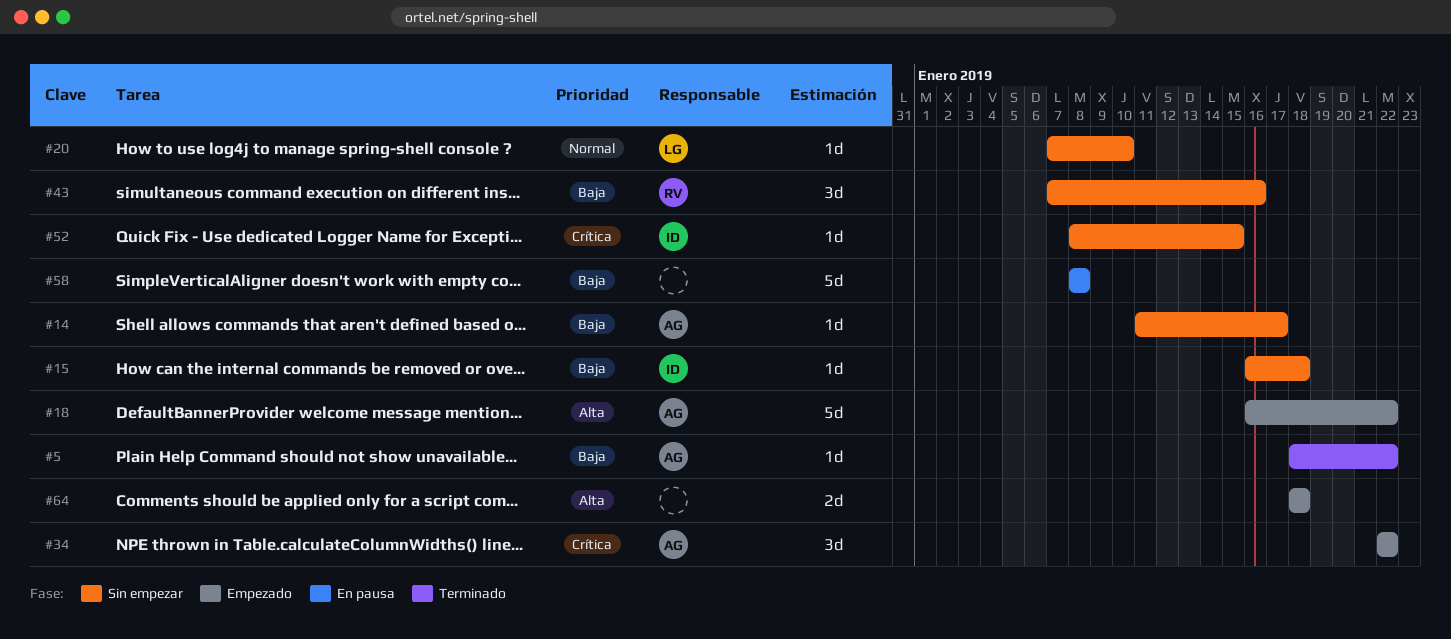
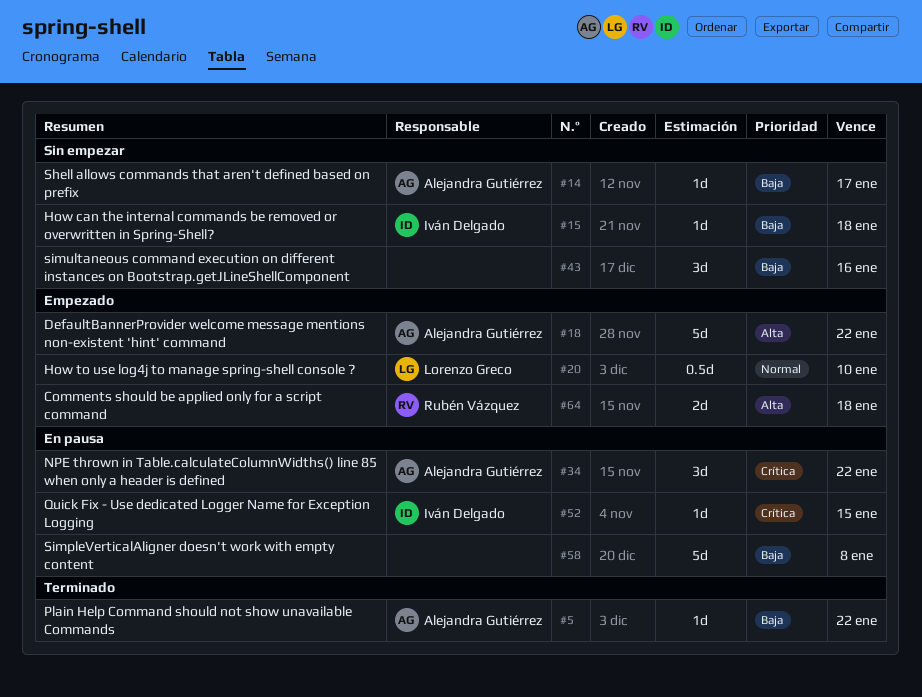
#20, status: Sin empezar -> Empezado
#20, estimate: 1d -> 0.5d
#34, status: Empezado -> En pausa
#43, owner: Rubén Vázquez -> none
#52, status: Sin empezar -> En pausa
#64, owner: none -> Rubén Vázquez

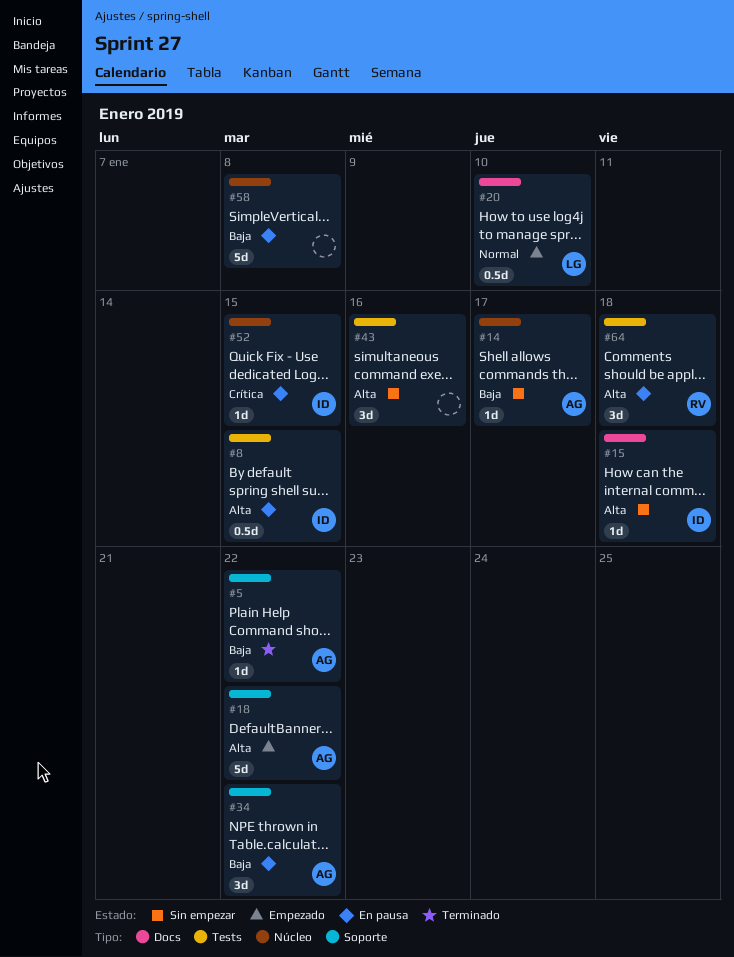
#8: none -> present
#15, priority: Baja -> Alta
#34, priority: Crítica -> Baja
#43, priority: Baja -> Alta
#64, status: Empezado -> En pausa
#64, estimate: 2d -> 3d

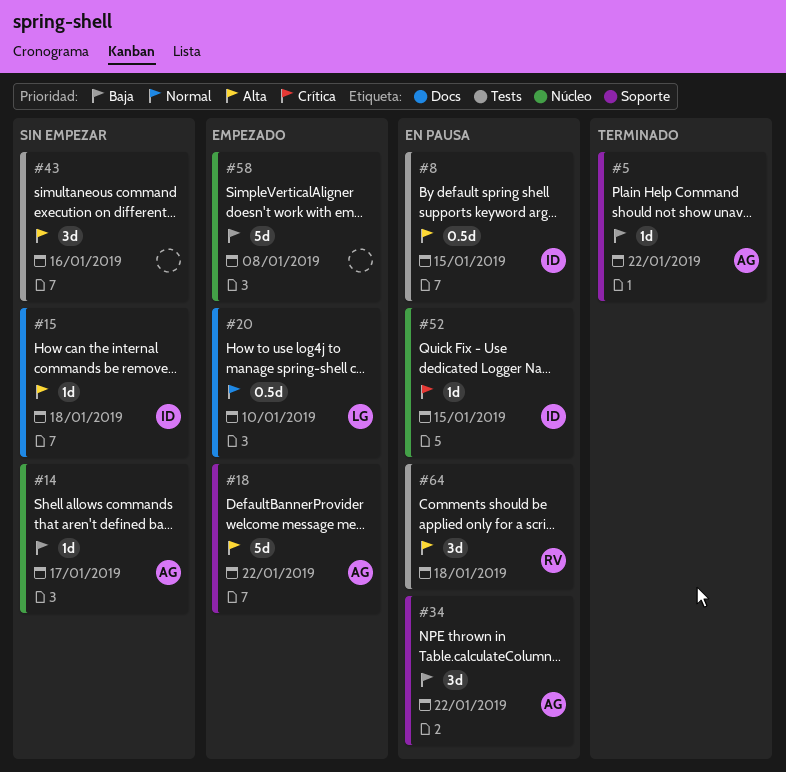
#58, status: En pausa -> Empezado

